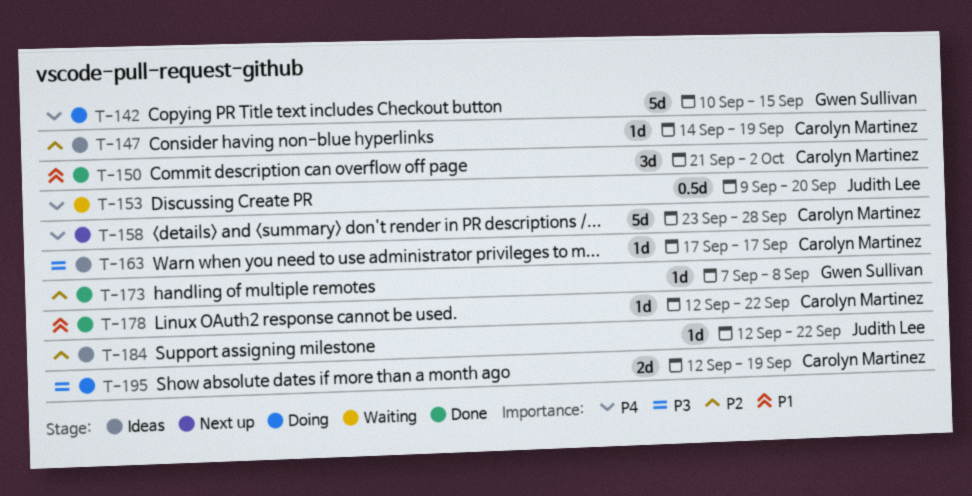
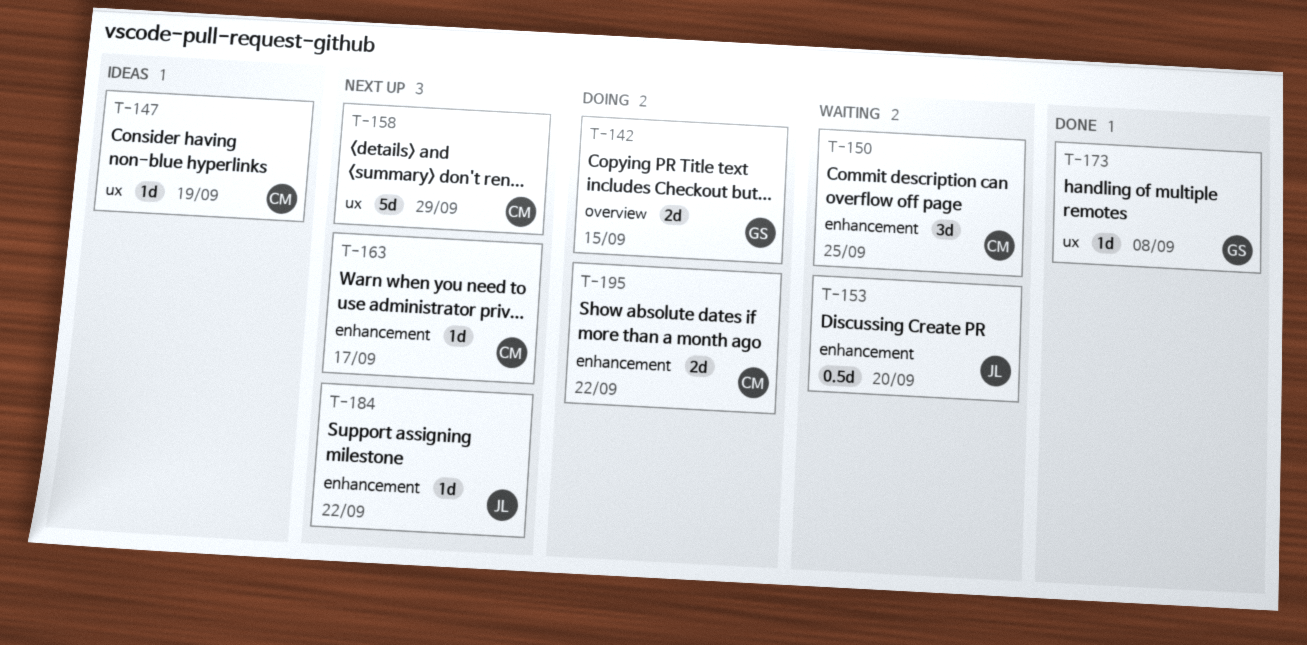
T-142, estimate: 5d -> 2d
T-150, status: Done -> Waiting
T-150, due: Oct 2 -> Sep 25
T-158, due: Sep 28 -> Sep 29
T-163, status: Ideas -> Next up
T-178: present -> none
T-184, status: Ideas -> Next up
T-195, due: Sep 19 -> Sep 22

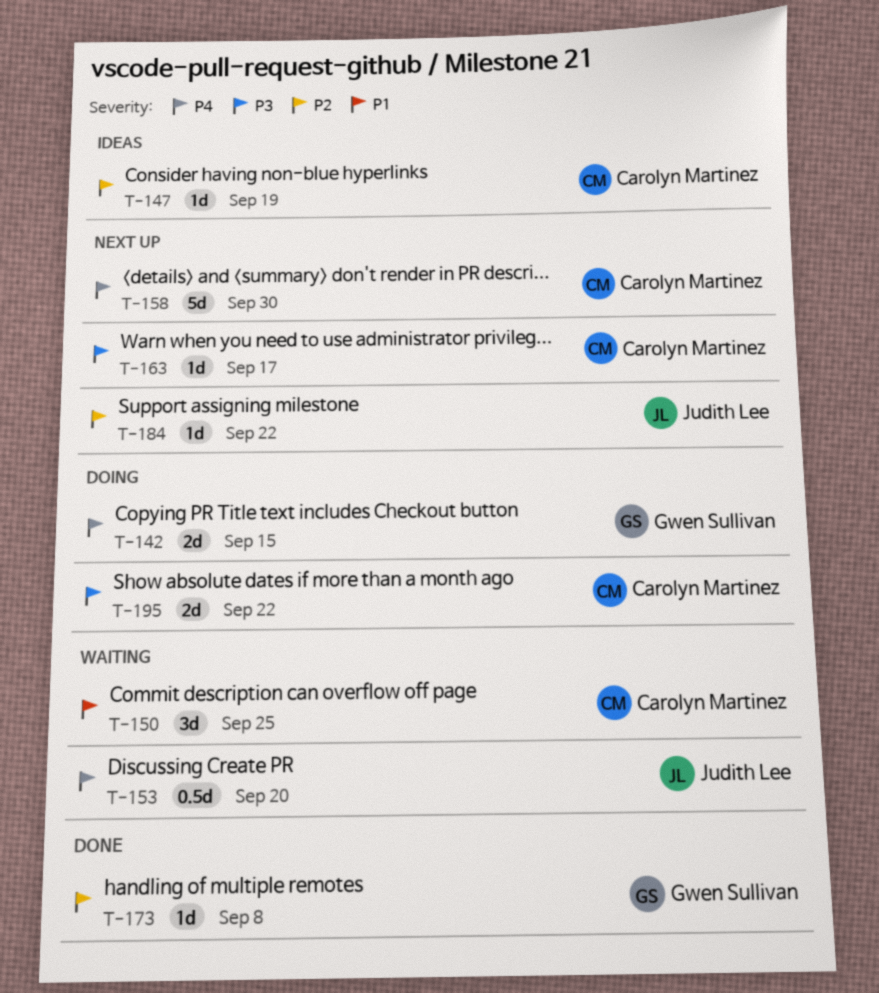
T-158, due: Sep 29 -> Sep 30

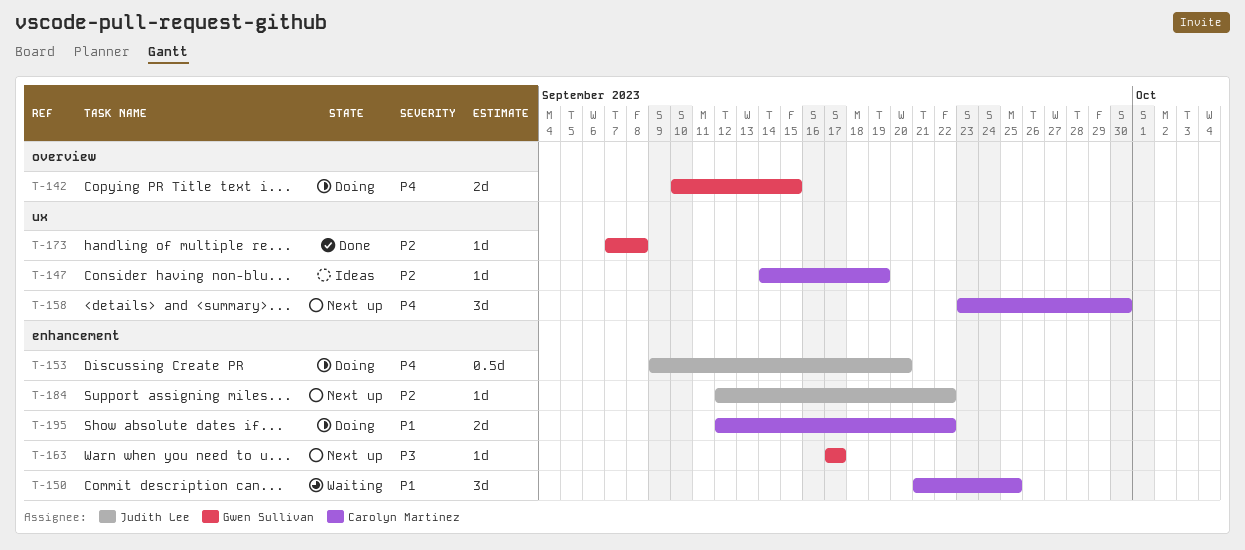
T-153, status: Waiting -> Doing
T-158, estimate: 5d -> 3d
T-163, owner: Carolyn Martinez -> Gwen Sullivan
T-195, priority: P3 -> P1

